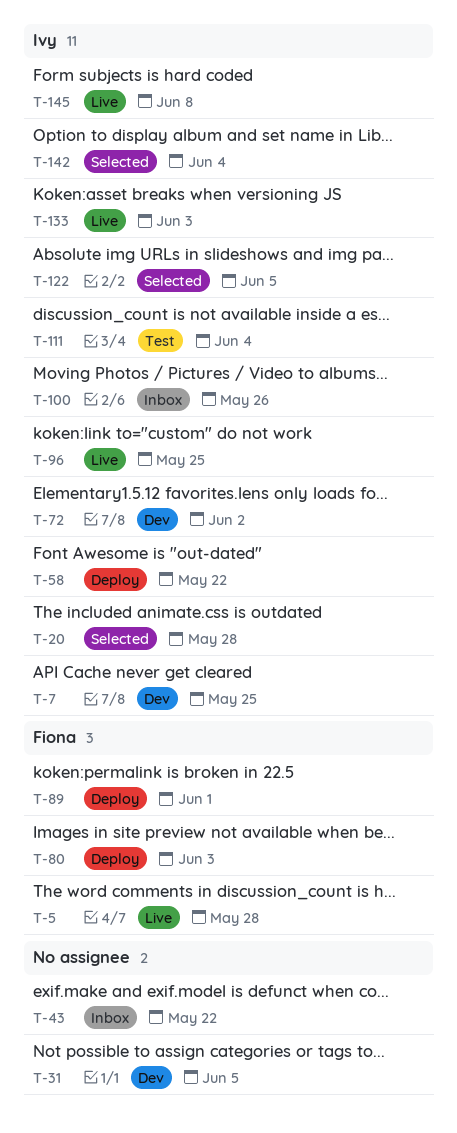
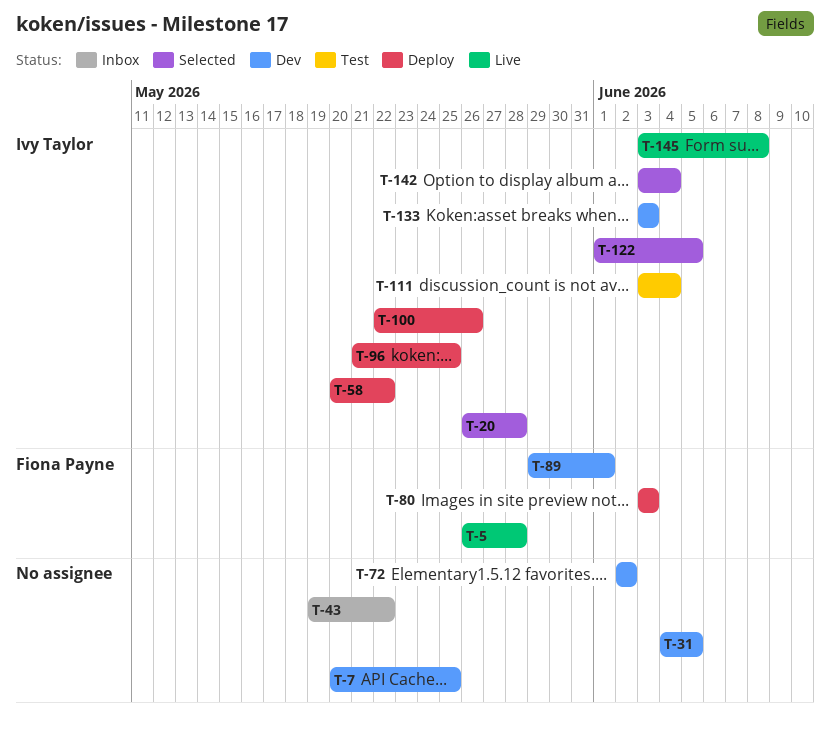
T-7, owner: Ivy Taylor -> none
T-72, owner: Ivy Taylor -> none
T-89, status: Deploy -> Dev
T-96, status: Live -> Deploy
T-100, status: Inbox -> Deploy
T-133, status: Live -> Dev

